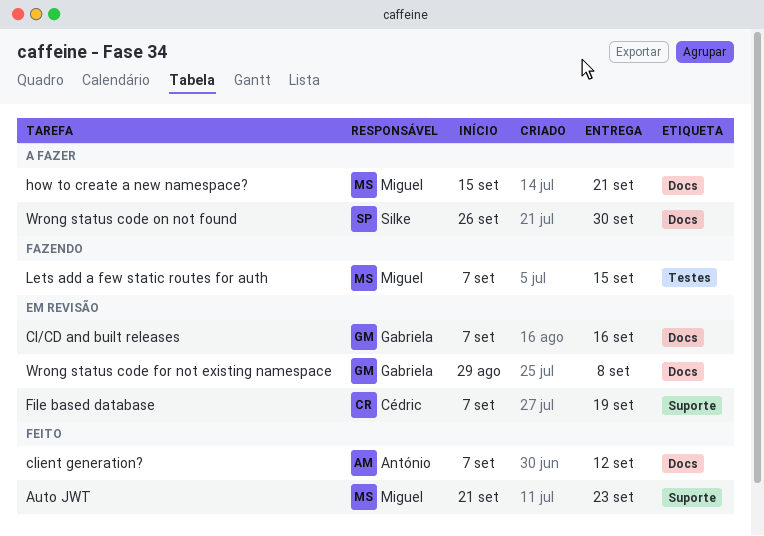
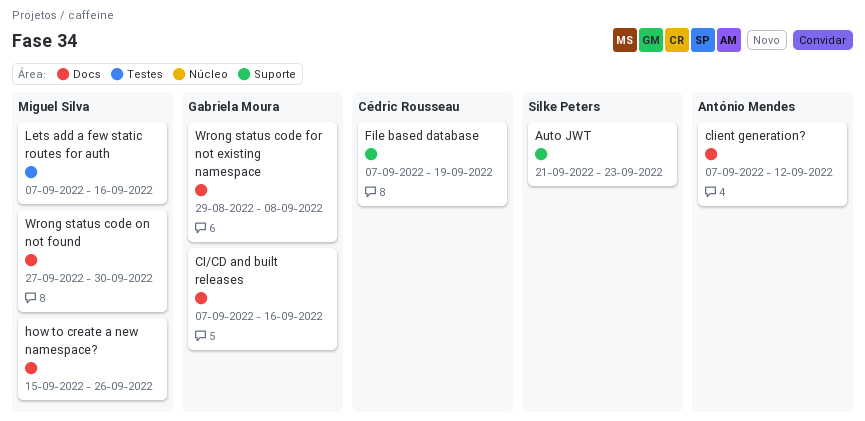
Auto JWT, owner: Miguel Silva -> Silke Peters
how to create a new namespace?, due: Sep 21 -> Sep 26
Lets add a few static routes for auth, due: Sep 15 -> Sep 16
Wrong status code on not found, owner: Silke Peters -> Miguel Silva
Wrong status code on not found, start: Sep 26 -> Sep 27

